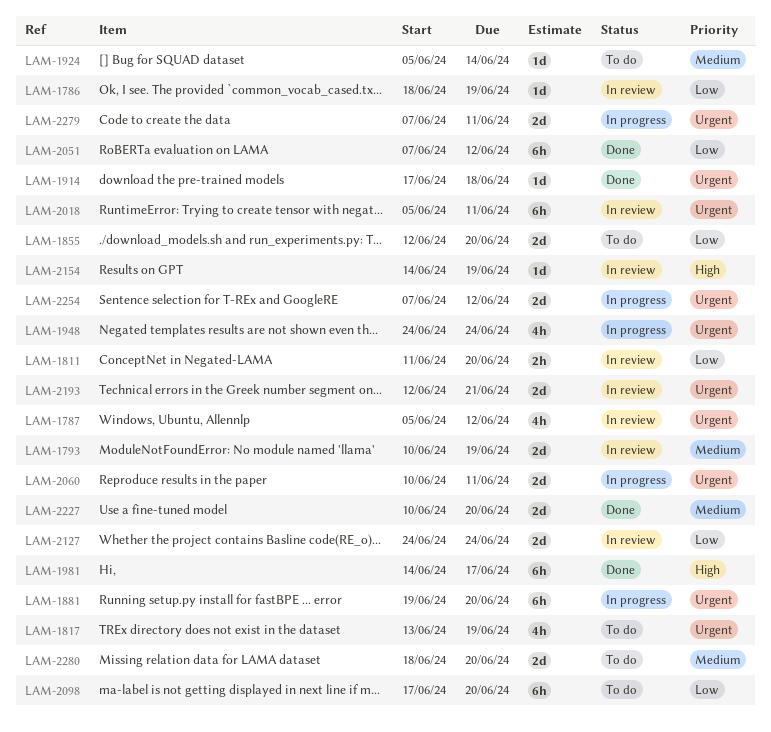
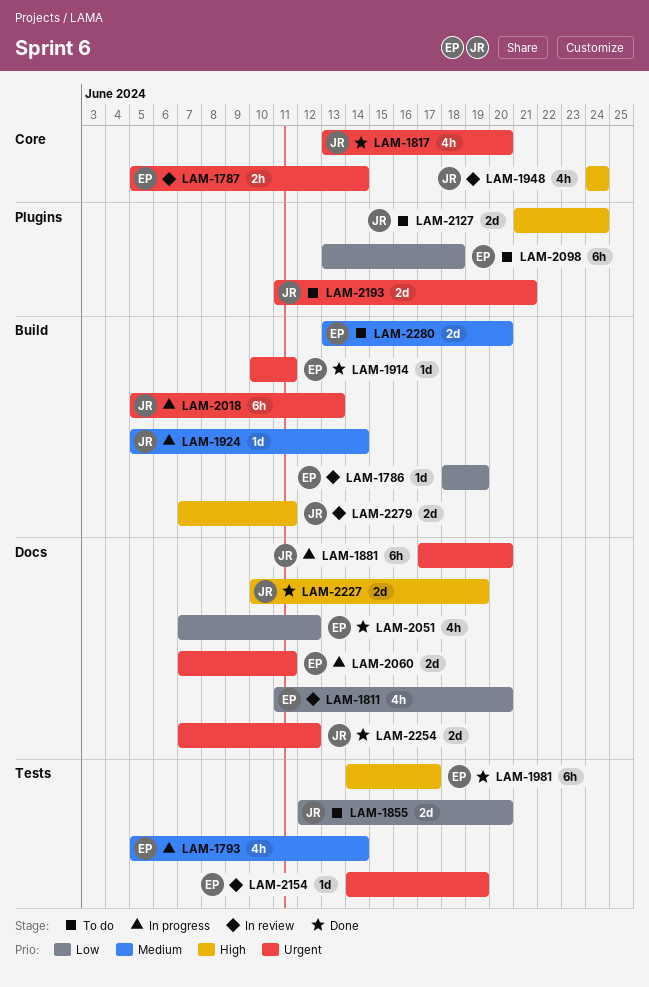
LAM-1787, estimate: 4h -> 2h
LAM-1787, due: Jun 12 -> Jun 14
LAM-1793, status: In review -> In progress
LAM-1793, estimate: 2d -> 4h
LAM-1793, start: Jun 10 -> Jun 5
LAM-1793, due: Jun 19 -> Jun 14
LAM-1811, estimate: 2h -> 4h
LAM-1817, status: To do -> Done
LAM-1817, due: Jun 19 -> Jun 20
LAM-1881, start: Jun 19 -> Jun 17
LAM-1914, start: Jun 17 -> Jun 10
LAM-1914, due: Jun 18 -> Jun 11
LAM-1924, status: To do -> In progress
LAM-1948, status: In progress -> In review
LAM-1948, priority: Urgent -> High
LAM-2018, status: In review -> In progress
LAM-2018, due: Jun 11 -> Jun 13
LAM-2051, estimate: 6h -> 4h
LAM-2060, start: Jun 10 -> Jun 7
LAM-2098, start: Jun 17 -> Jun 13
LAM-2098, due: Jun 20 -> Jun 18
LAM-2127, status: In review -> To do
LAM-2127, priority: Low -> High
LAM-2127, start: Jun 24 -> Jun 21
LAM-2154, priority: High -> Urgent
LAM-2193, status: In review -> To do
LAM-2193, start: Jun 12 -> Jun 11
LAM-2227, priority: Medium -> High
LAM-2227, due: Jun 20 -> Jun 19
LAM-2254, status: In progress -> Done
LAM-2279, status: In progress -> In review
LAM-2279, priority: Urgent -> High
LAM-2280, start: Jun 18 -> Jun 13

